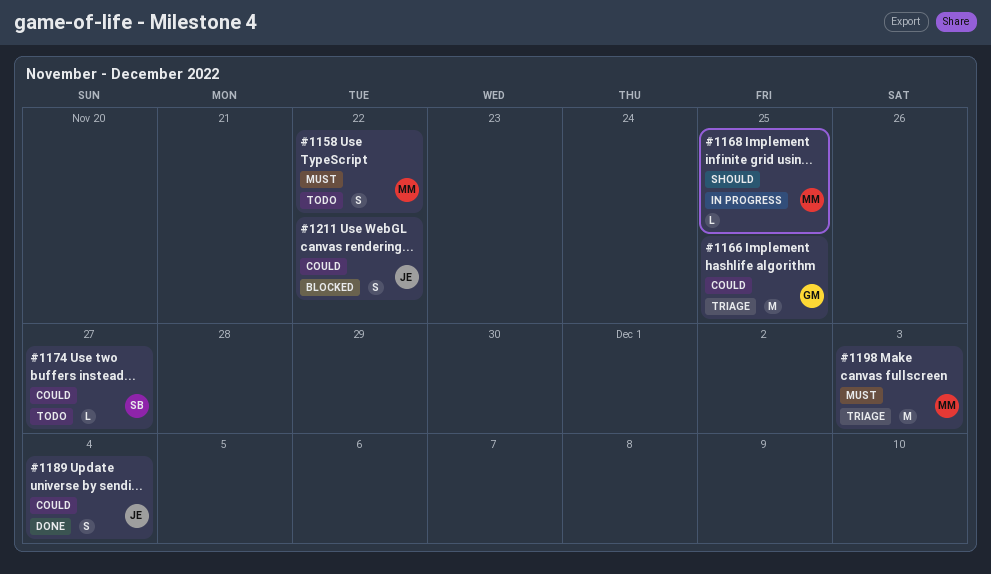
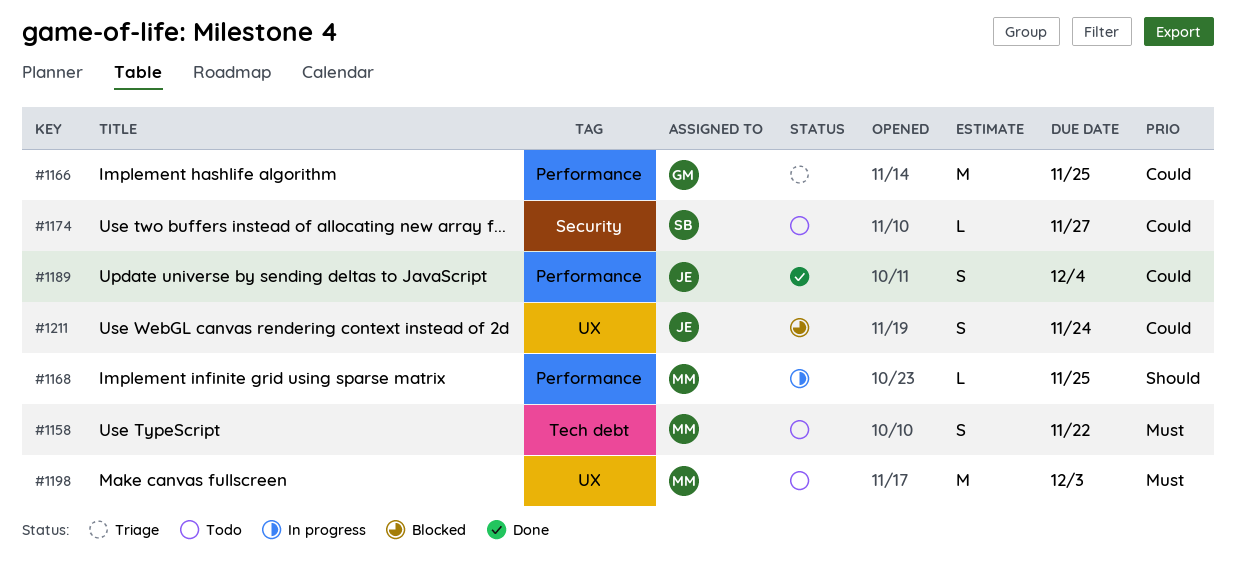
#1198, status: Triage -> Todo
#1211, due: Nov 22 -> Nov 24

